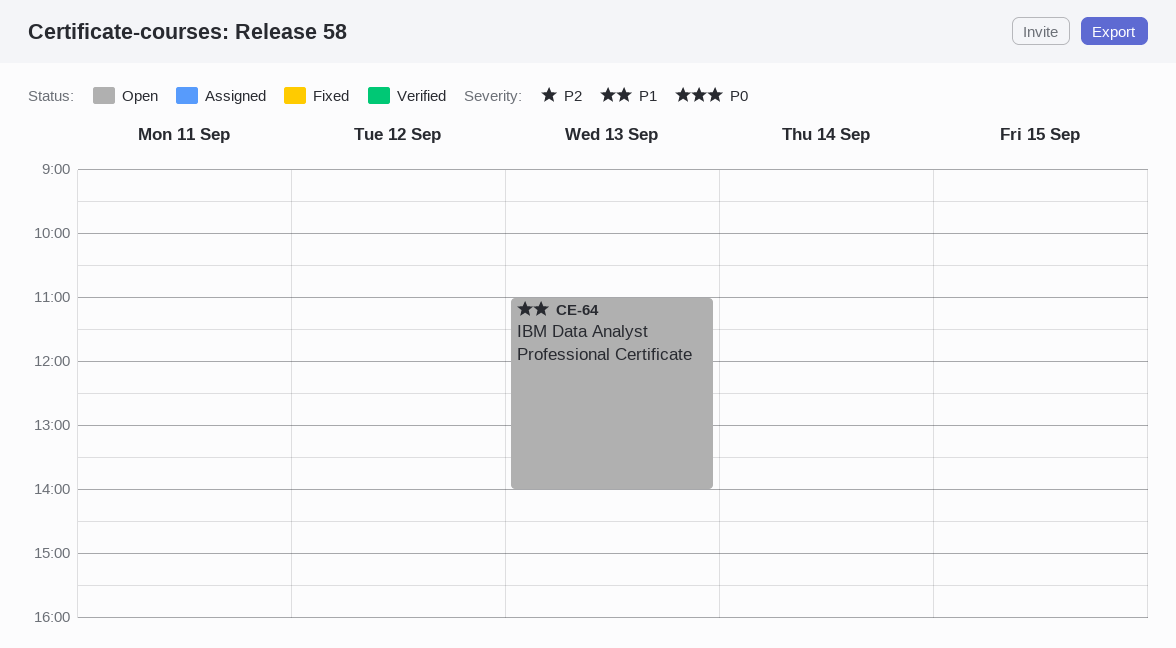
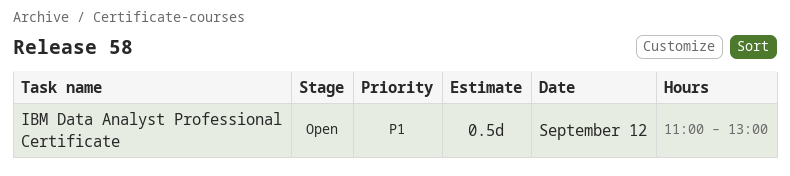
IBM Data Analyst Professional Certificate, day: Sep 13 -> Sep 12
IBM Data Analyst Professional Certificate, ends: 14:00 -> 13:00

